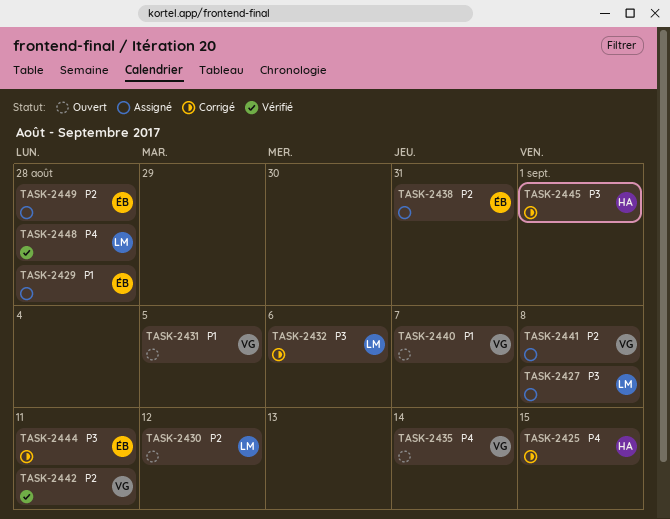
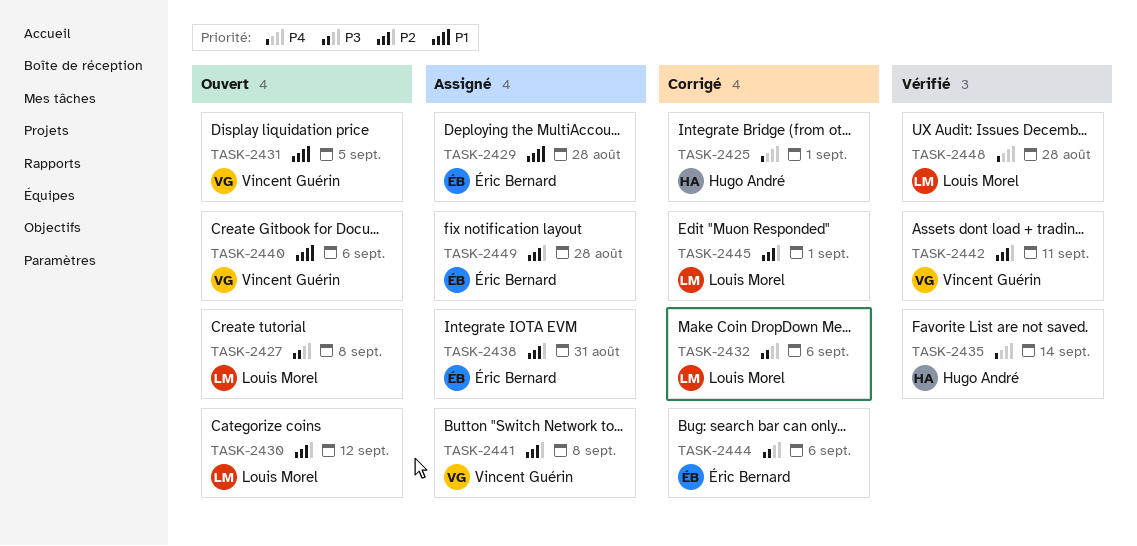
TASK-2425, due: Sep 15 -> Sep 1
TASK-2427, status: Assigné -> Ouvert
TASK-2435, status: Ouvert -> Vérifié
TASK-2435, owner: Vincent Guérin -> Hugo André
TASK-2440, due: Sep 7 -> Sep 6
TASK-2444, due: Sep 11 -> Sep 6
TASK-2445, owner: Hugo André -> Louis Morel
TASK-2445, priority: P3 -> P2

